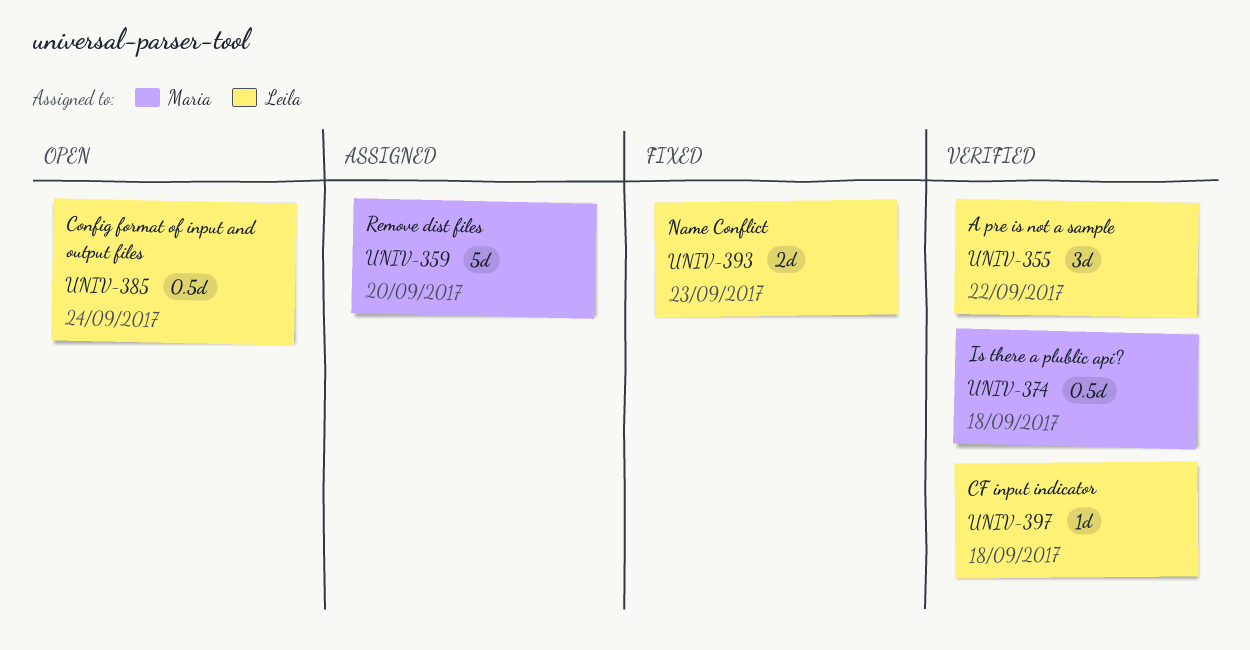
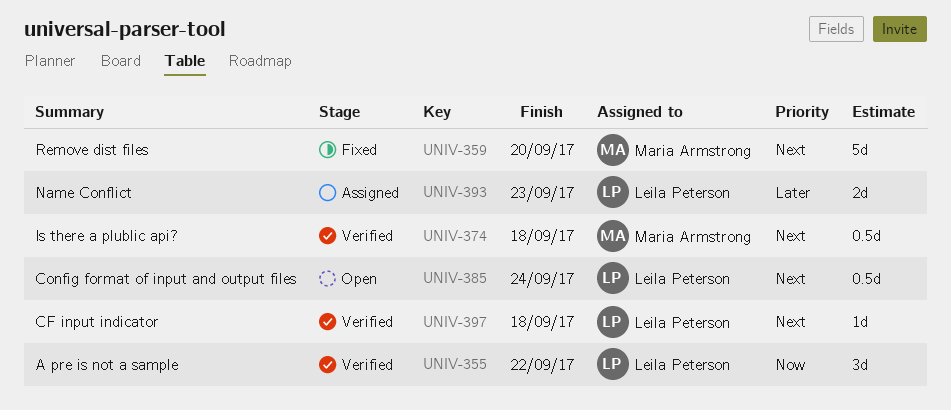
UNIV-359, status: Assigned -> Fixed
UNIV-393, status: Fixed -> Assigned

